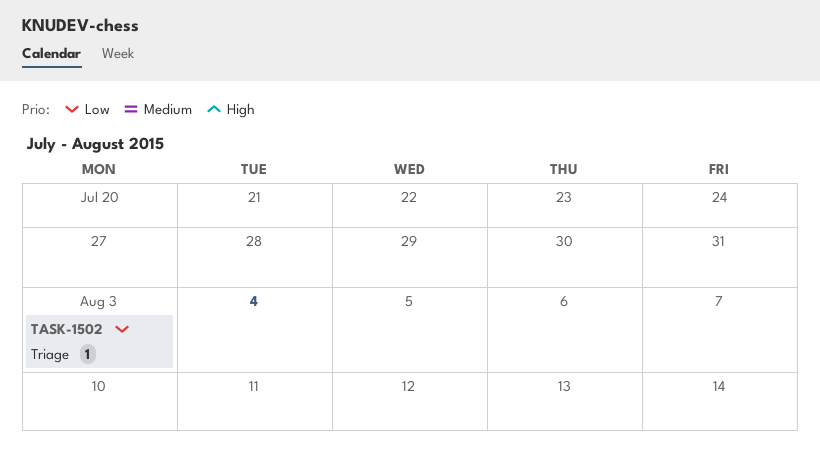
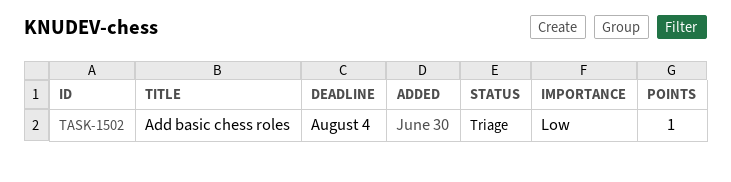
TASK-1502, due: Aug 3 -> Aug 4

